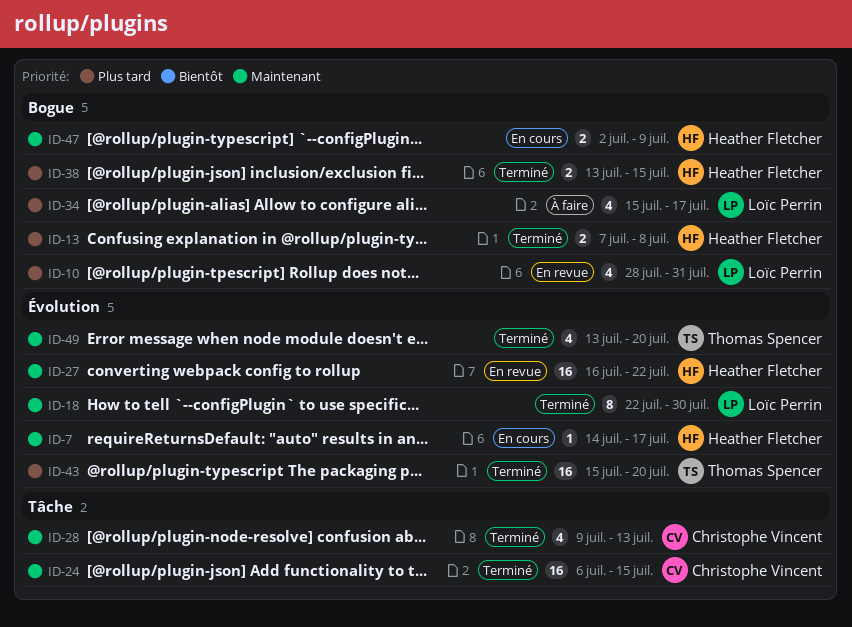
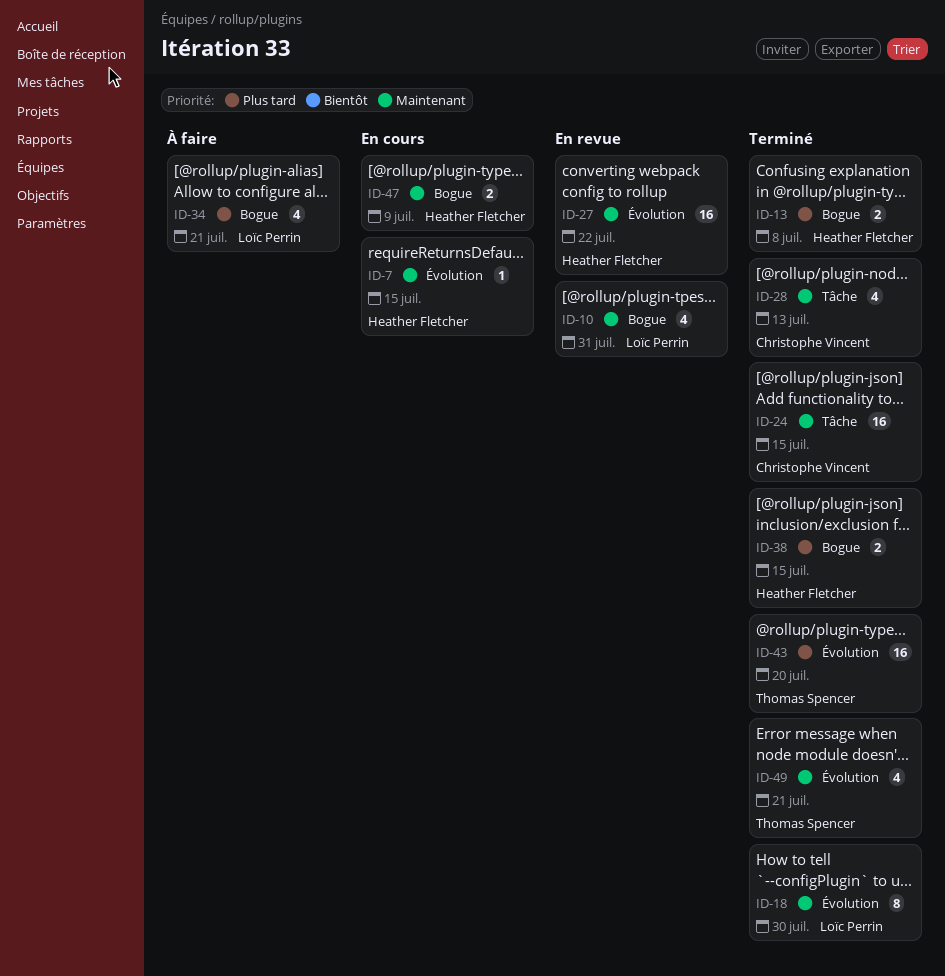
ID-7, due: Jul 17 -> Jul 15
ID-10, priority: Plus tard -> Maintenant
ID-34, due: Jul 17 -> Jul 21
ID-49, due: Jul 20 -> Jul 21

